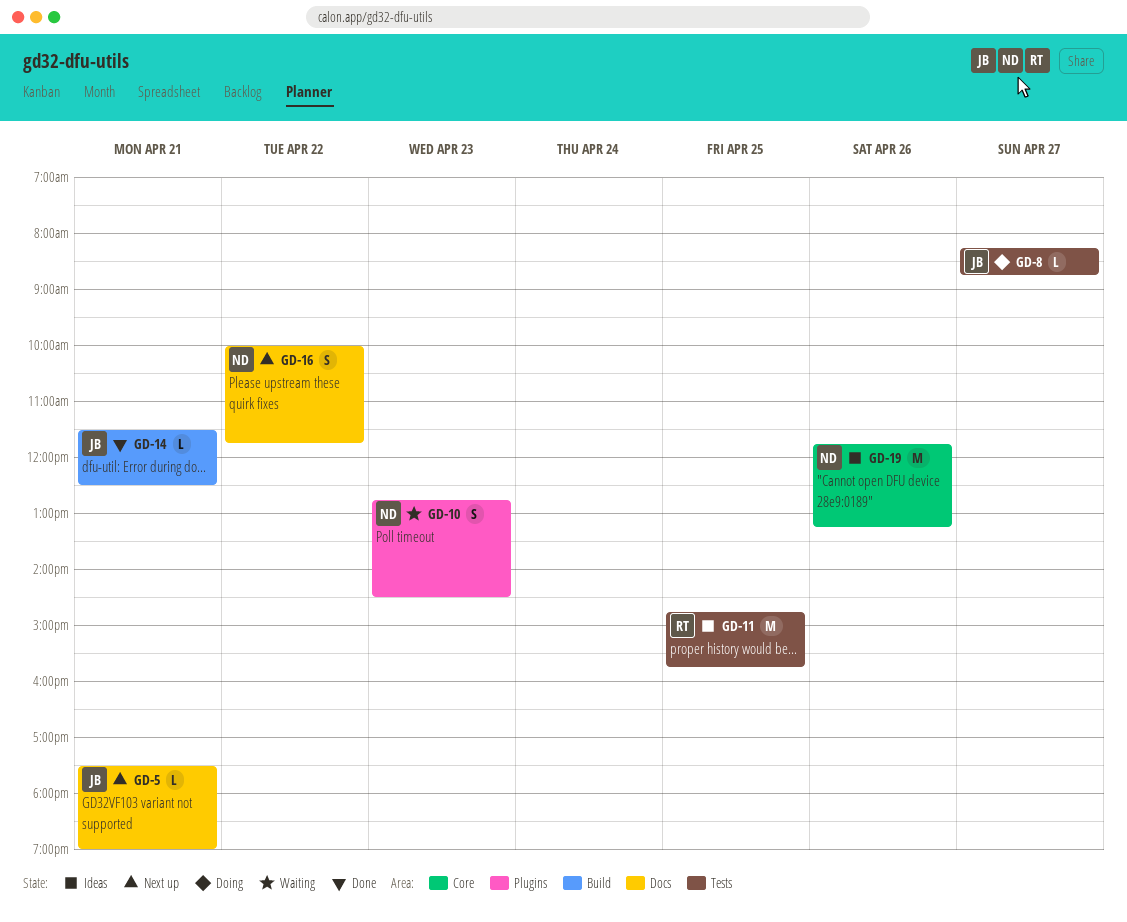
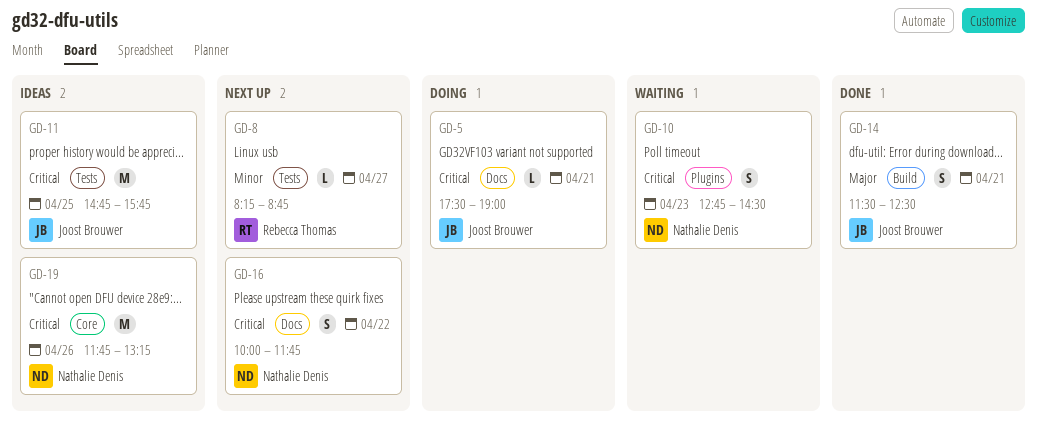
GD-5, status: Next up -> Doing
GD-8, status: Doing -> Next up
GD-8, owner: Joost Brouwer -> Rebecca Thomas
GD-11, owner: Rebecca Thomas -> Joost Brouwer
GD-14, estimate: L -> S

